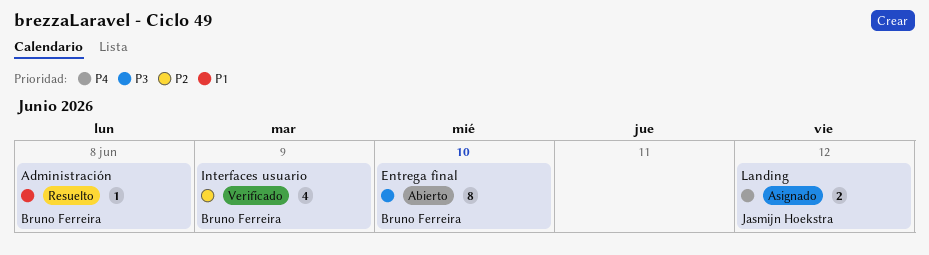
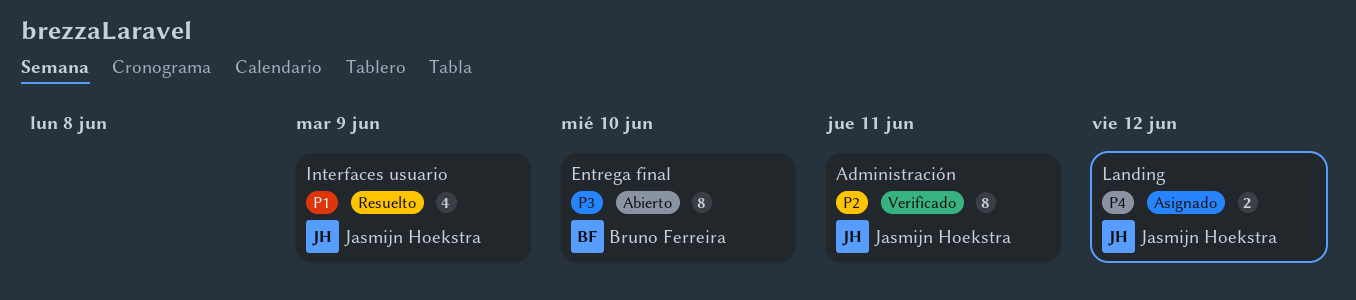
Administración, status: Resuelto -> Verificado
Administración, owner: Bruno Ferreira -> Jasmijn Hoekstra
Administración, priority: P1 -> P2
Administración, estimate: 1 -> 8
Administración, due: Jun 8 -> Jun 11
Interfaces usuario, status: Verificado -> Resuelto
Interfaces usuario, owner: Bruno Ferreira -> Jasmijn Hoekstra
Interfaces usuario, priority: P2 -> P1

